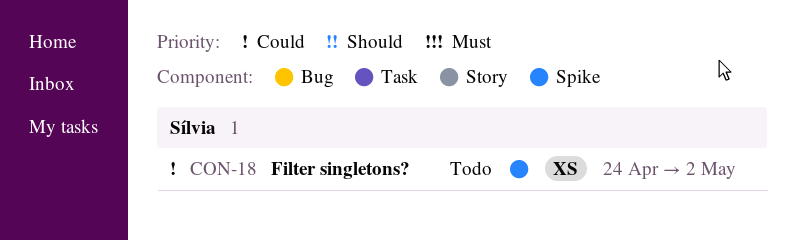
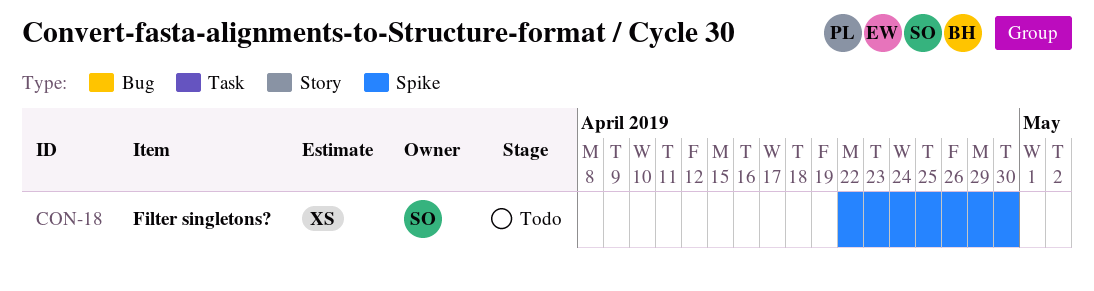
CON-18, start: Apr 24 -> Apr 22
CON-18, due: May 2 -> Apr 30

